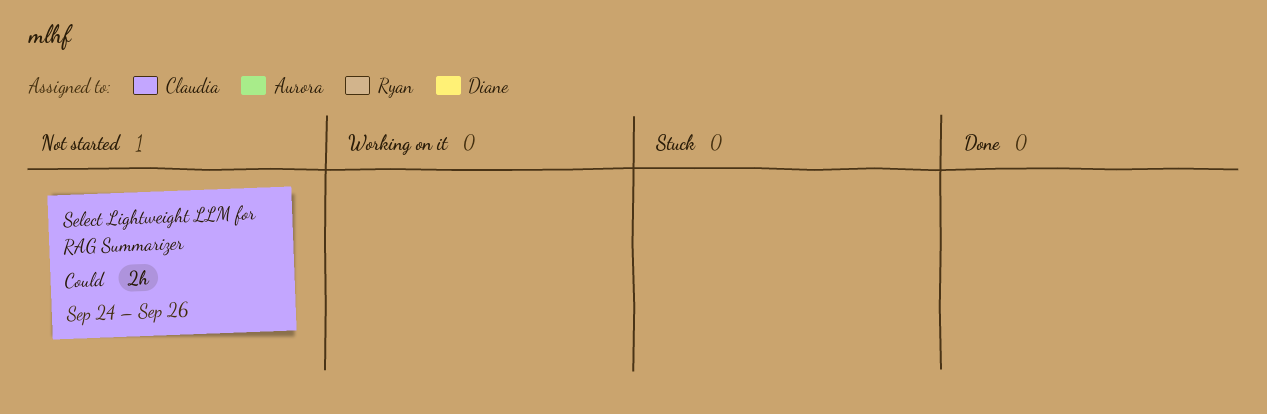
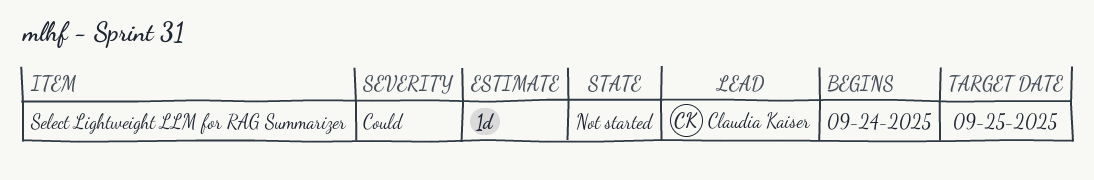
Select Lightweight LLM for RAG Summarizer, estimate: 2h -> 1d
Select Lightweight LLM for RAG Summarizer, due: Sep 26 -> Sep 25

